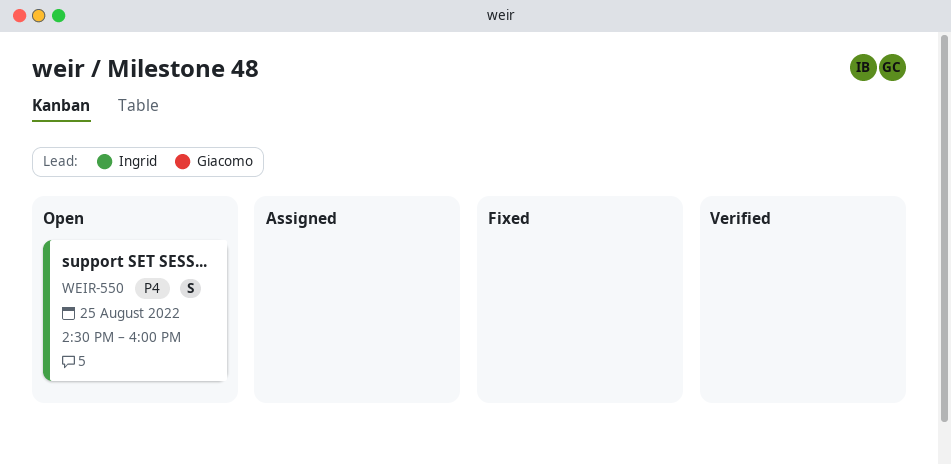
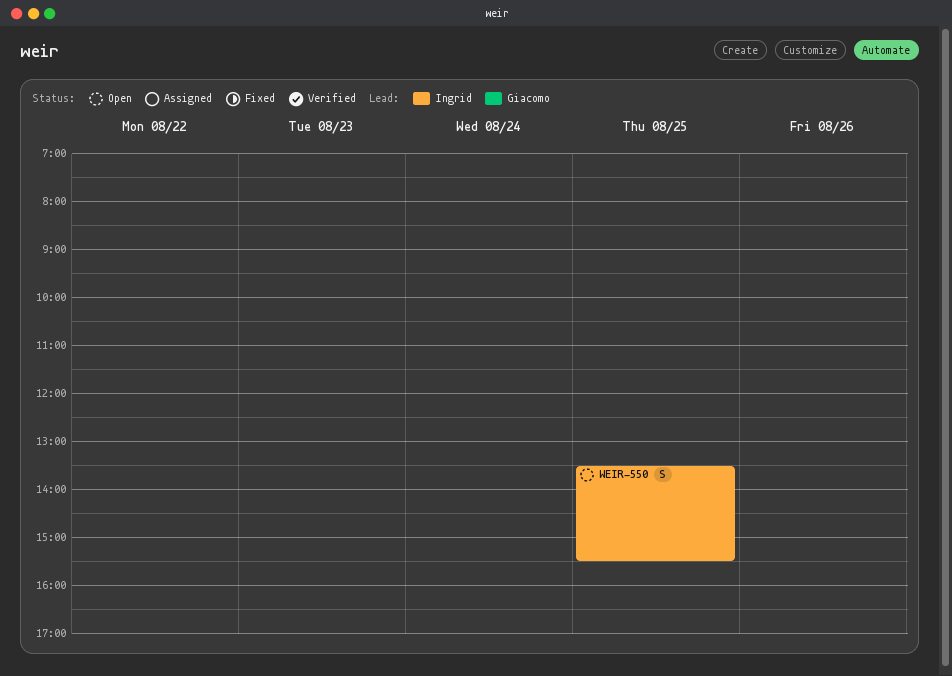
WEIR-550, begins: 14:30 -> 13:30
WEIR-550, ends: 16:00 -> 15:30

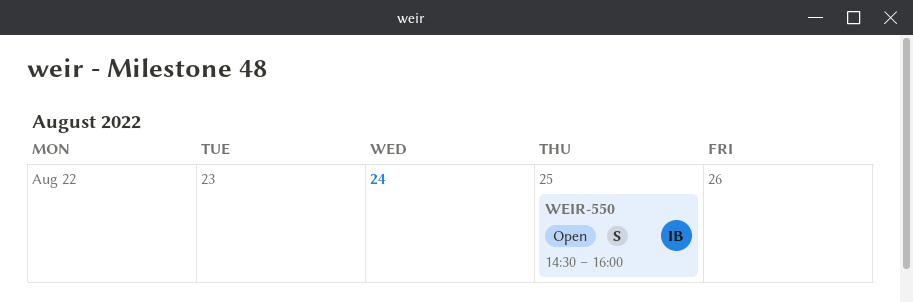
WEIR-550, begins: 13:30 -> 14:30
WEIR-550, ends: 15:30 -> 16:00

